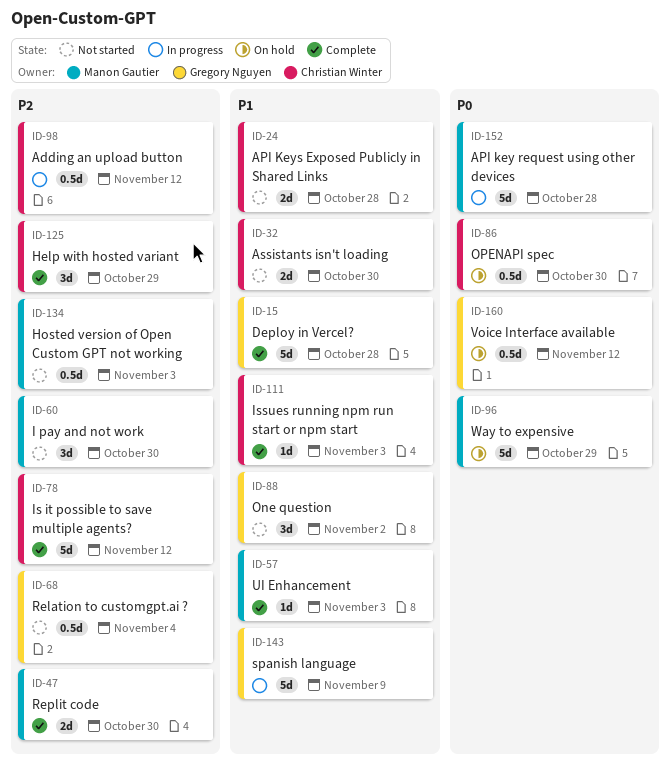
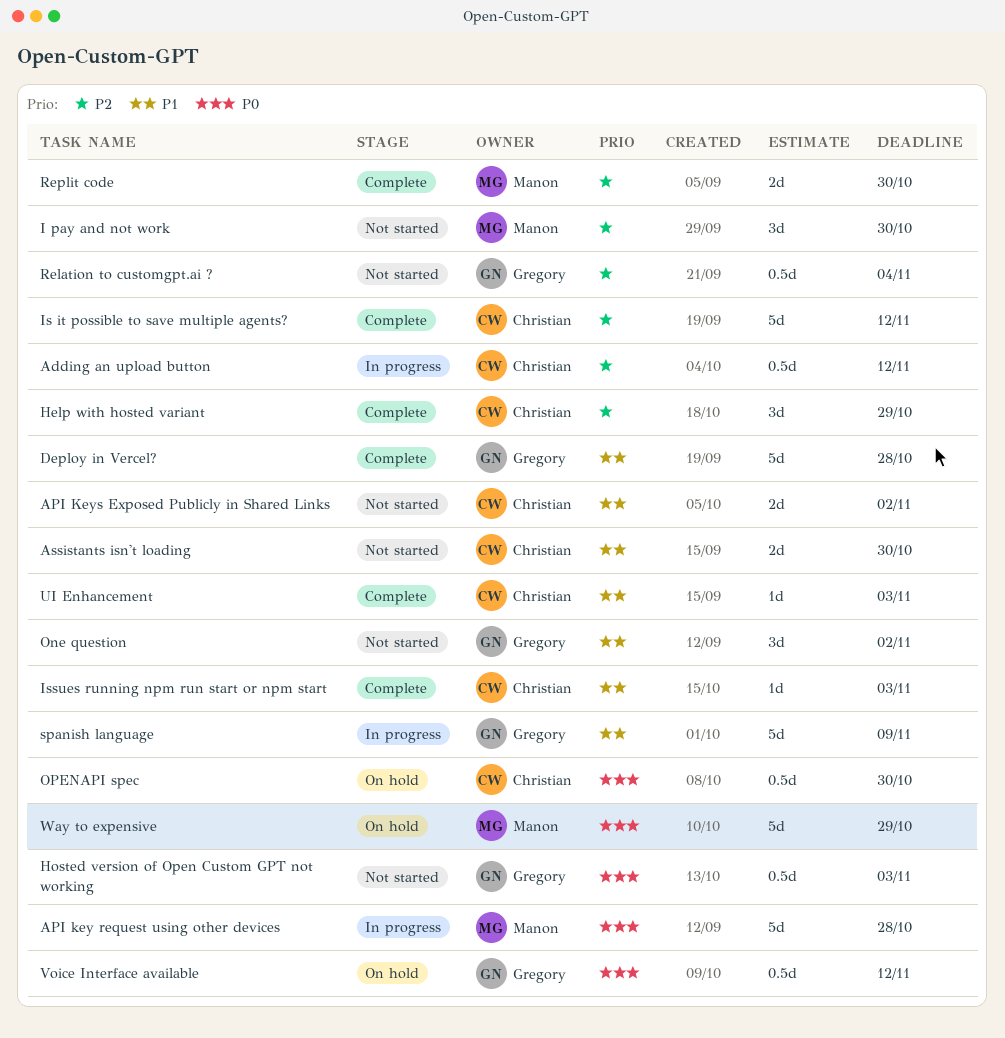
API Keys Exposed Publicly in Shared Links, due: Oct 28 -> Nov 2
Hosted version of Open Custom GPT not working, owner: Manon Gautier -> Gregory Nguyen
Hosted version of Open Custom GPT not working, priority: P2 -> P0
UI Enhancement, owner: Manon Gautier -> Christian Winter

